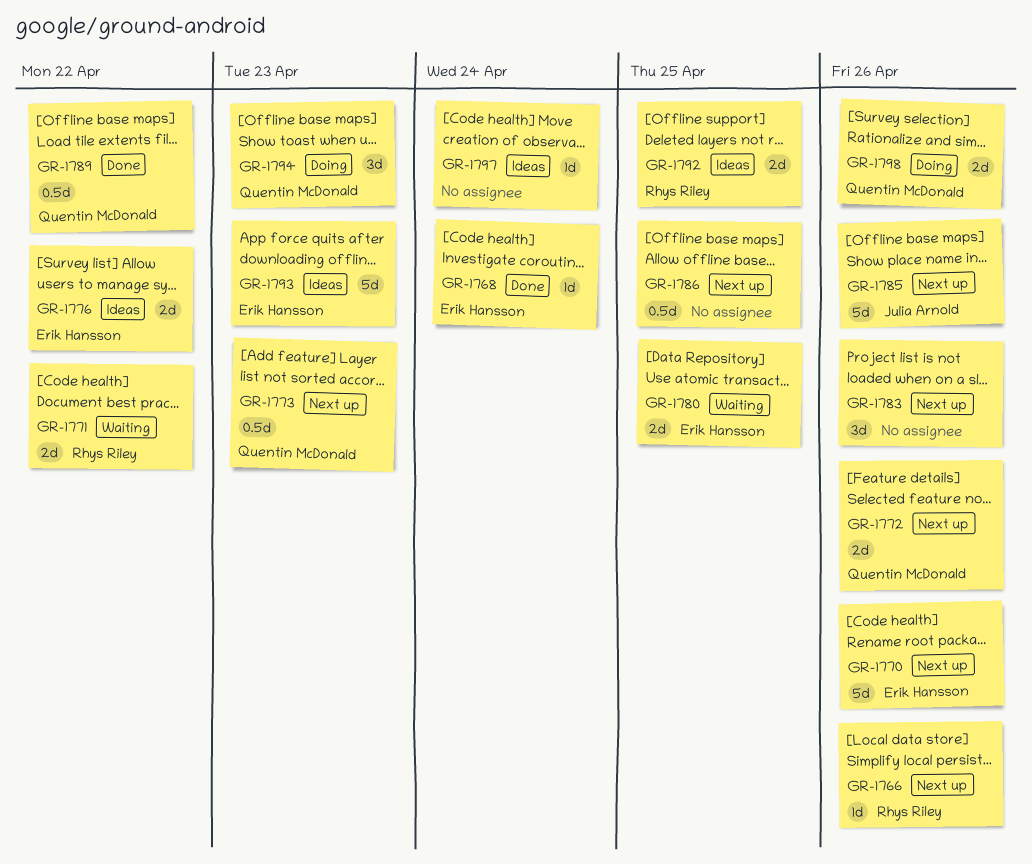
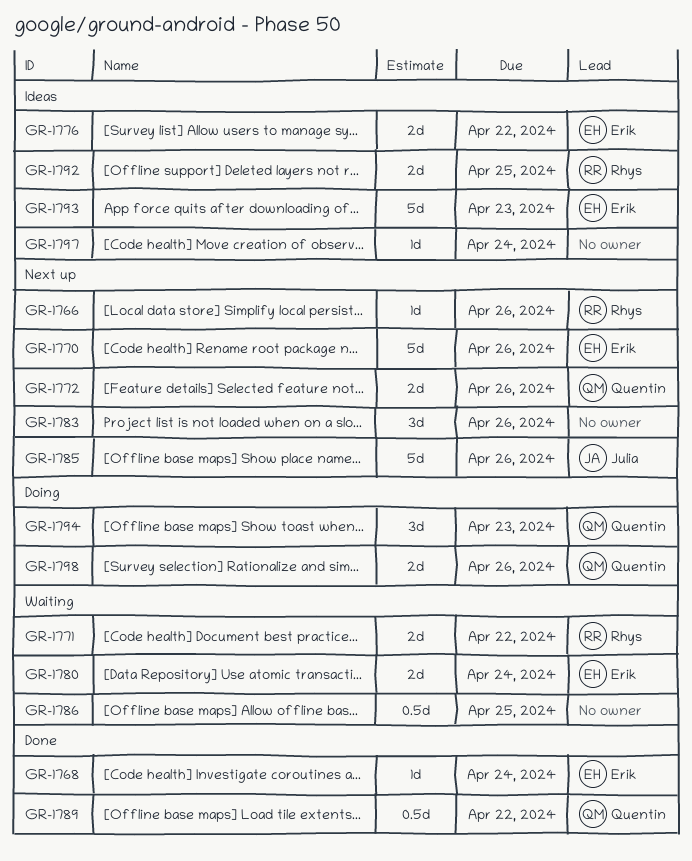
GR-1773: present -> none
GR-1780, due: Apr 25 -> Apr 24
GR-1786, status: Next up -> Waiting

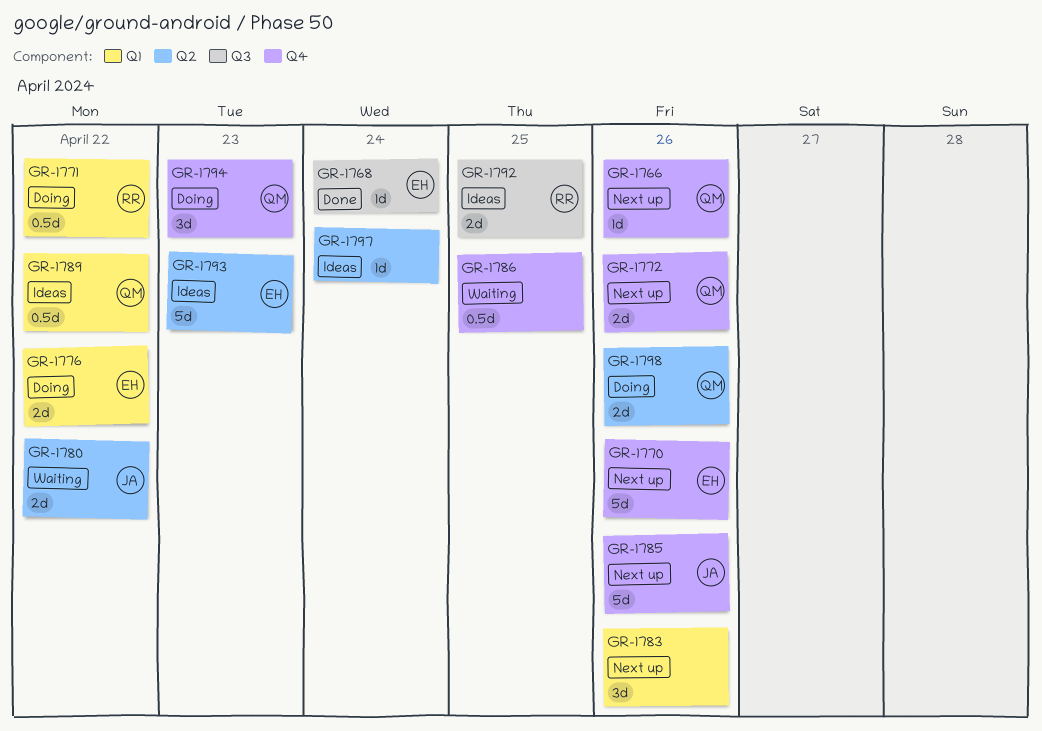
GR-1766, owner: Rhys -> Quentin
GR-1771, status: Waiting -> Doing
GR-1771, estimate: 2d -> 0.5d
GR-1776, status: Ideas -> Doing
GR-1780, owner: Erik -> Julia
GR-1780, due: Apr 24 -> Apr 22
GR-1789, status: Done -> Ideas

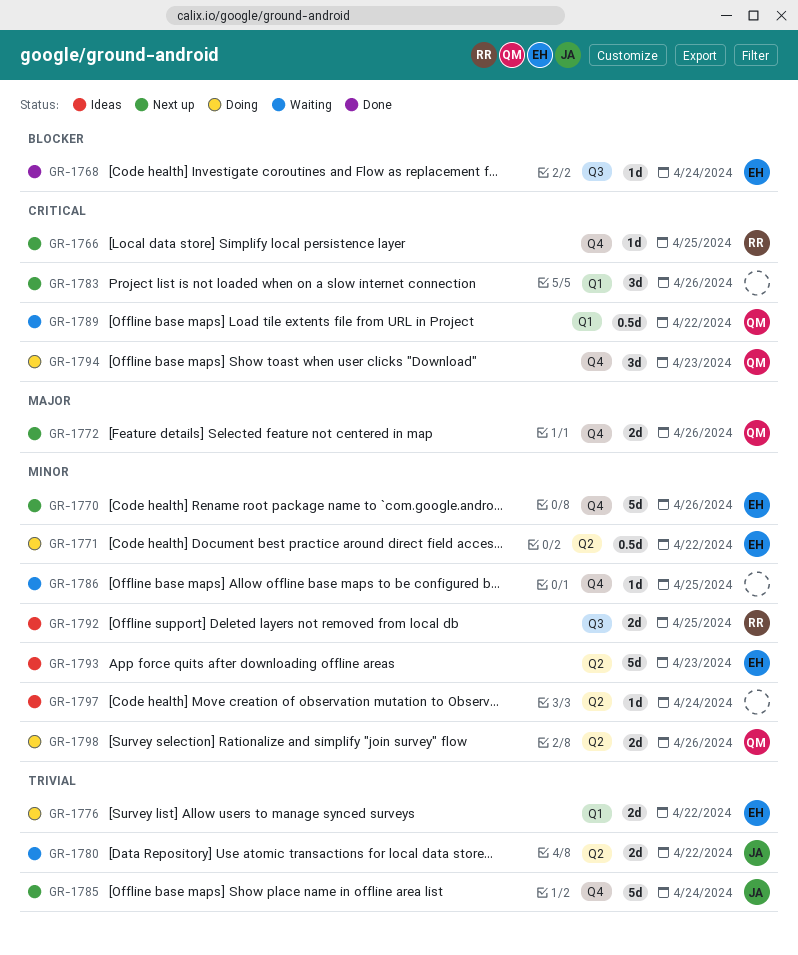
GR-1766, owner: QM -> RR
GR-1766, due: Apr 26 -> Apr 25
GR-1771, owner: RR -> EH
GR-1771, label: Q1 -> Q2
GR-1785, due: Apr 26 -> Apr 24
GR-1786, estimate: 0.5d -> 1d
GR-1789, status: Ideas -> Waiting

